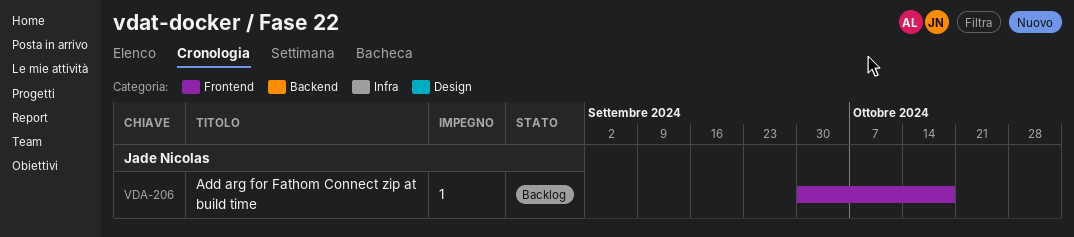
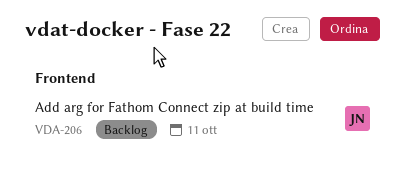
VDA-206, due: Oct 18 -> Oct 11

